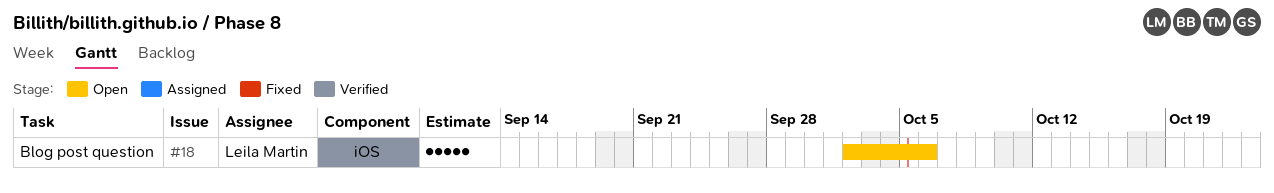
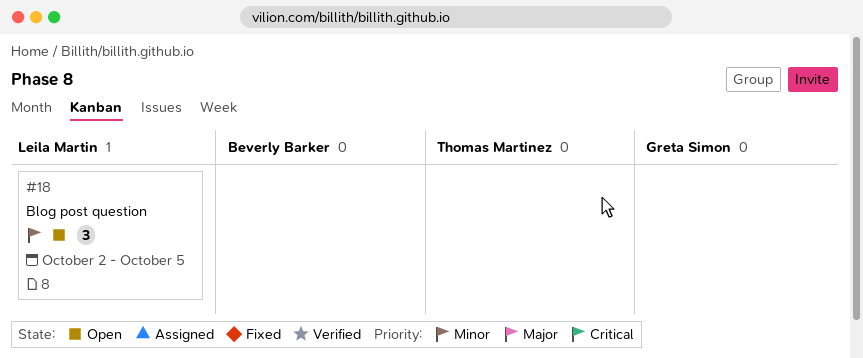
#18, estimate: 5 -> 3
#18, due: Oct 6 -> Oct 5

